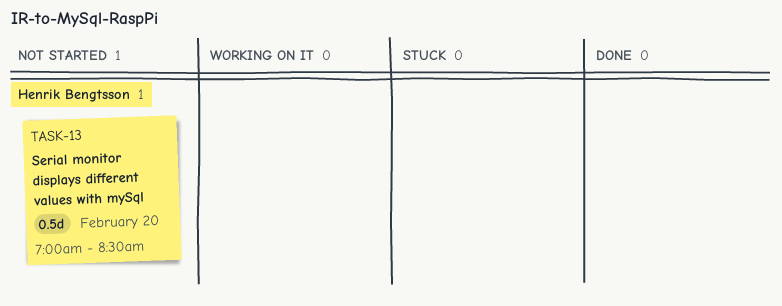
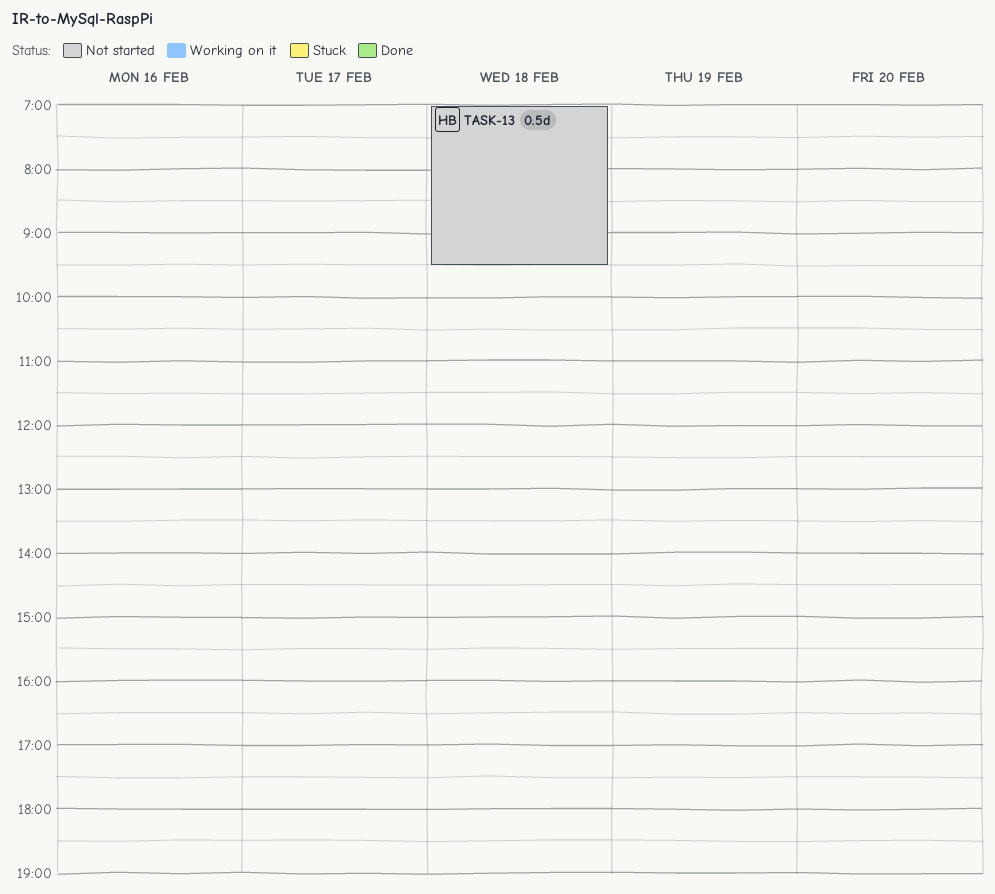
TASK-13, day: Feb 20 -> Feb 18
TASK-13, ends: 08:30 -> 09:30

